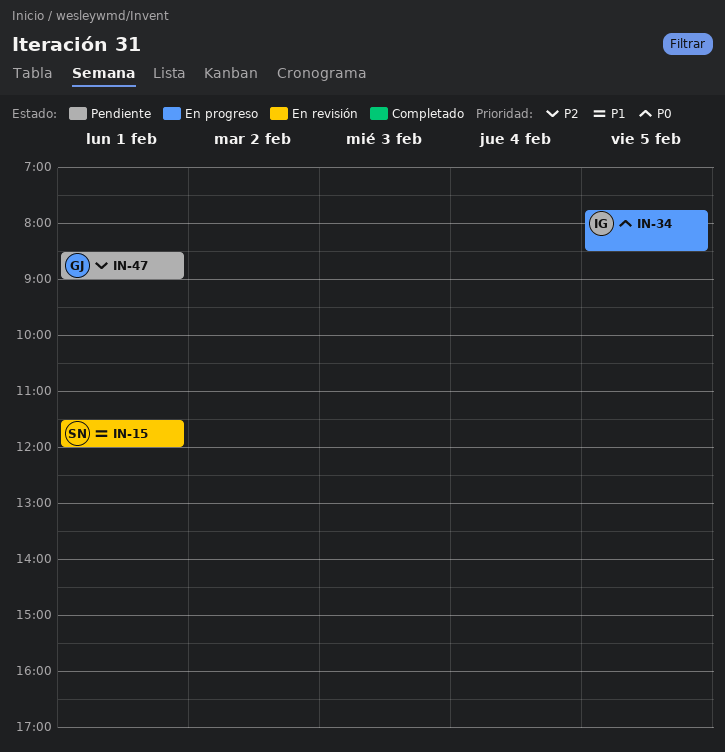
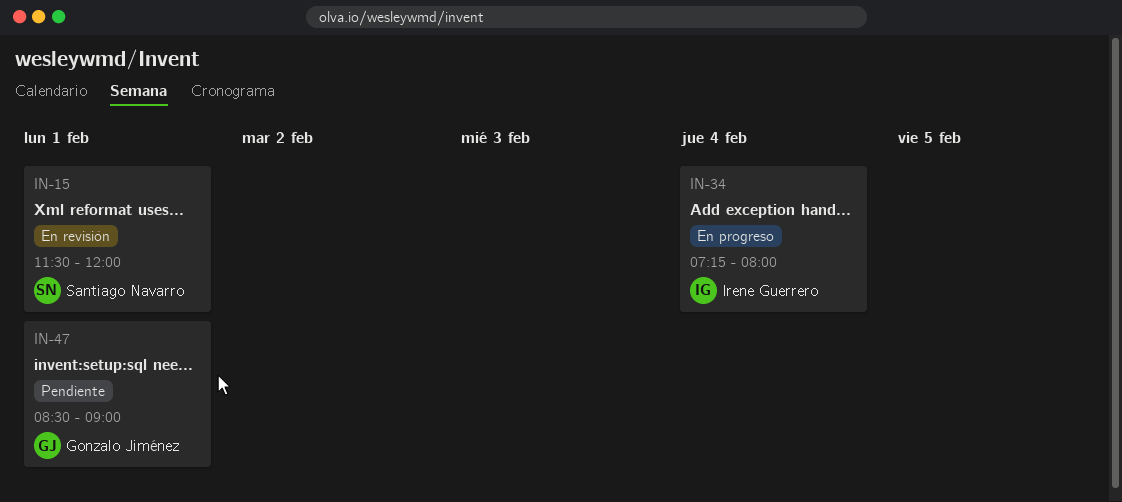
IN-34, day: Feb 5 -> Feb 4
IN-34, begins: 07:45 -> 07:15
IN-34, ends: 08:30 -> 08:00

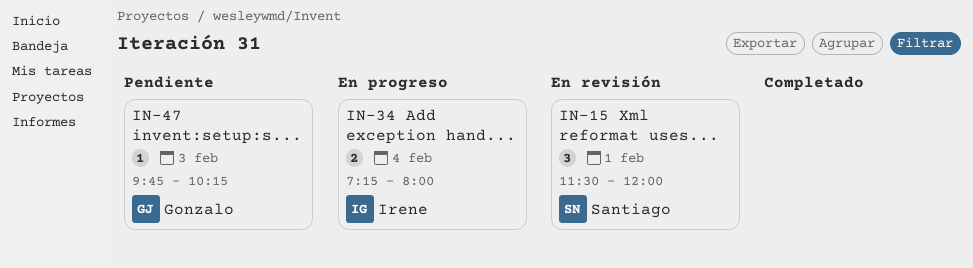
IN-47, day: Feb 1 -> Feb 3
IN-47, begins: 08:30 -> 09:45
IN-47, ends: 09:00 -> 10:15

